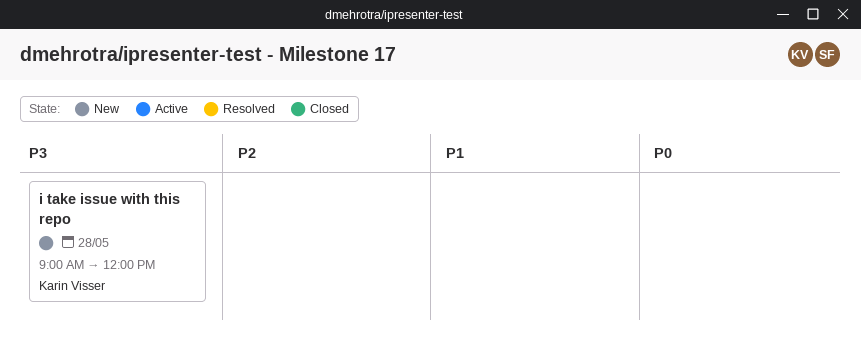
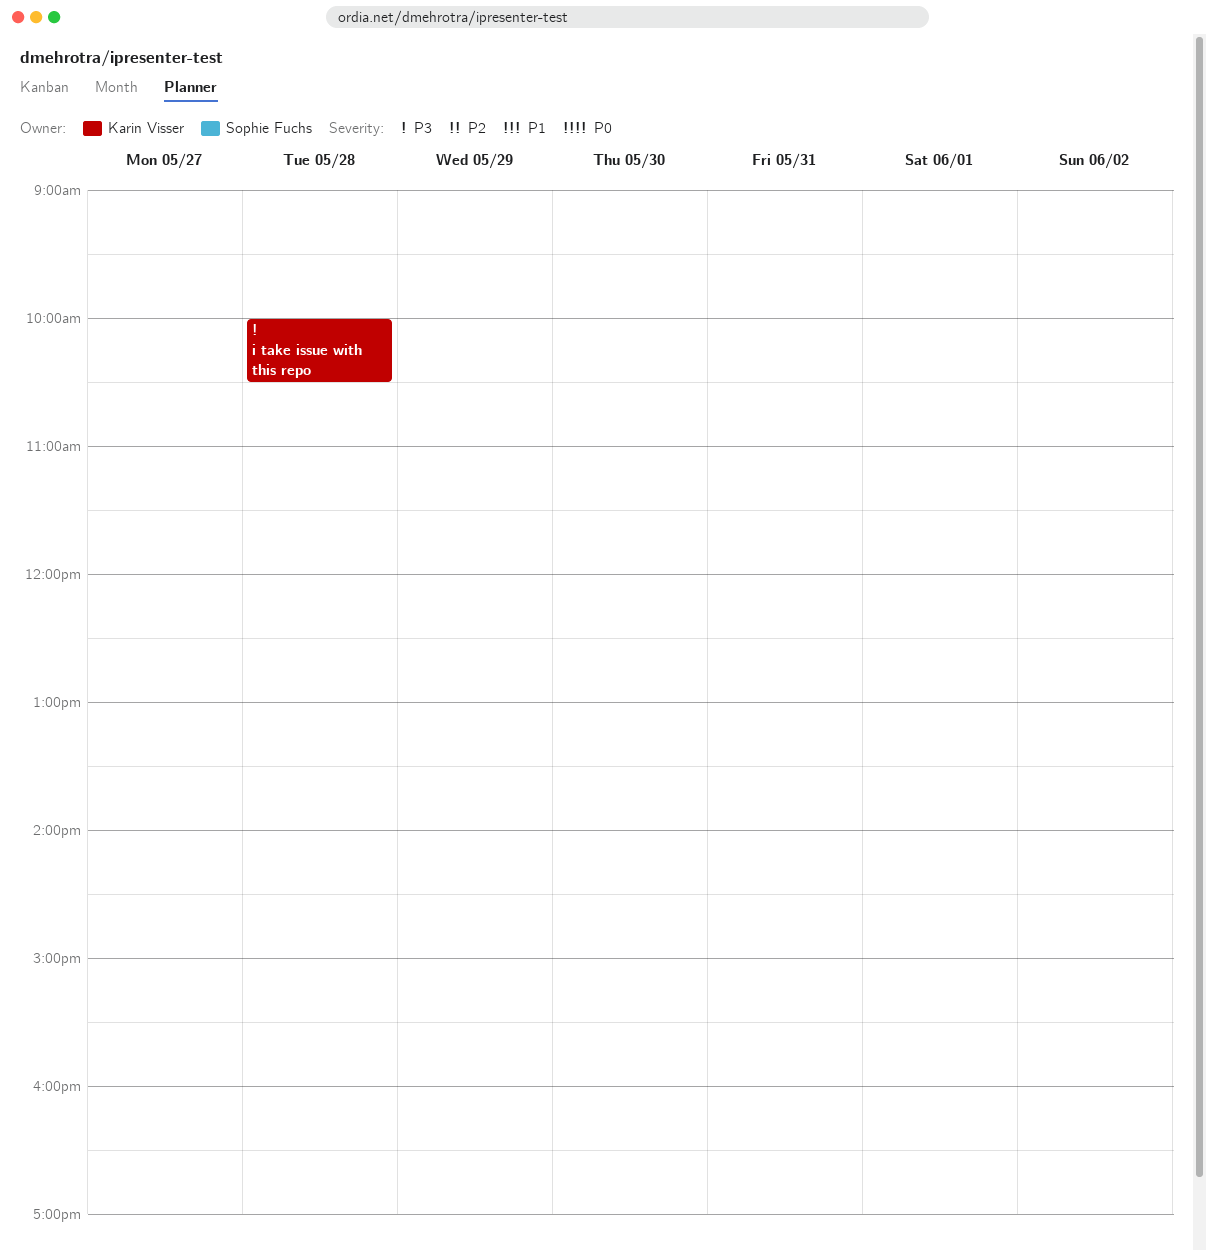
i take issue with this repo, begins: 09:00 -> 10:00
i take issue with this repo, ends: 12:00 -> 10:30

